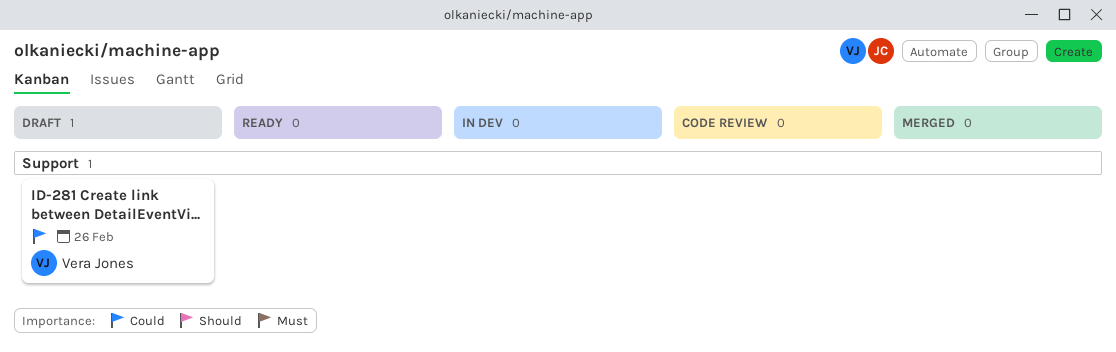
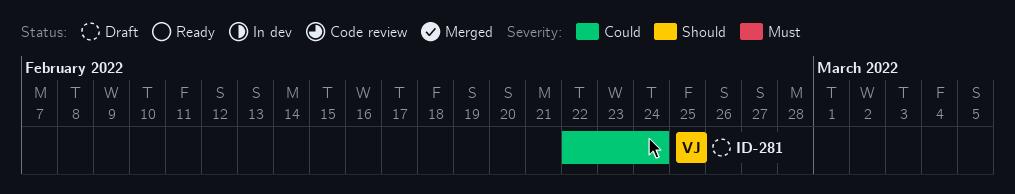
ID-281, due: Feb 26 -> Feb 24

